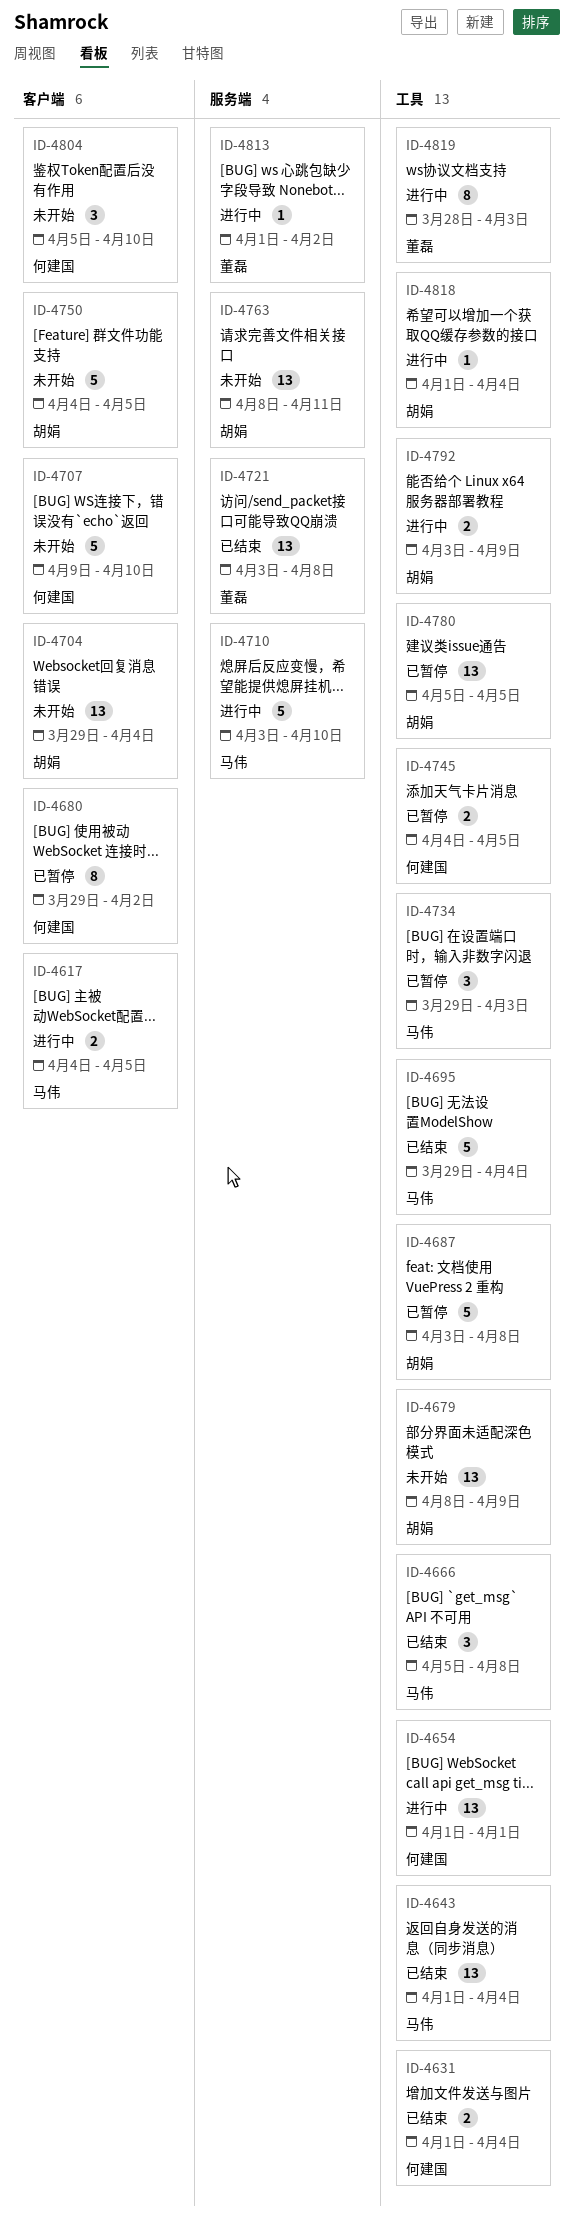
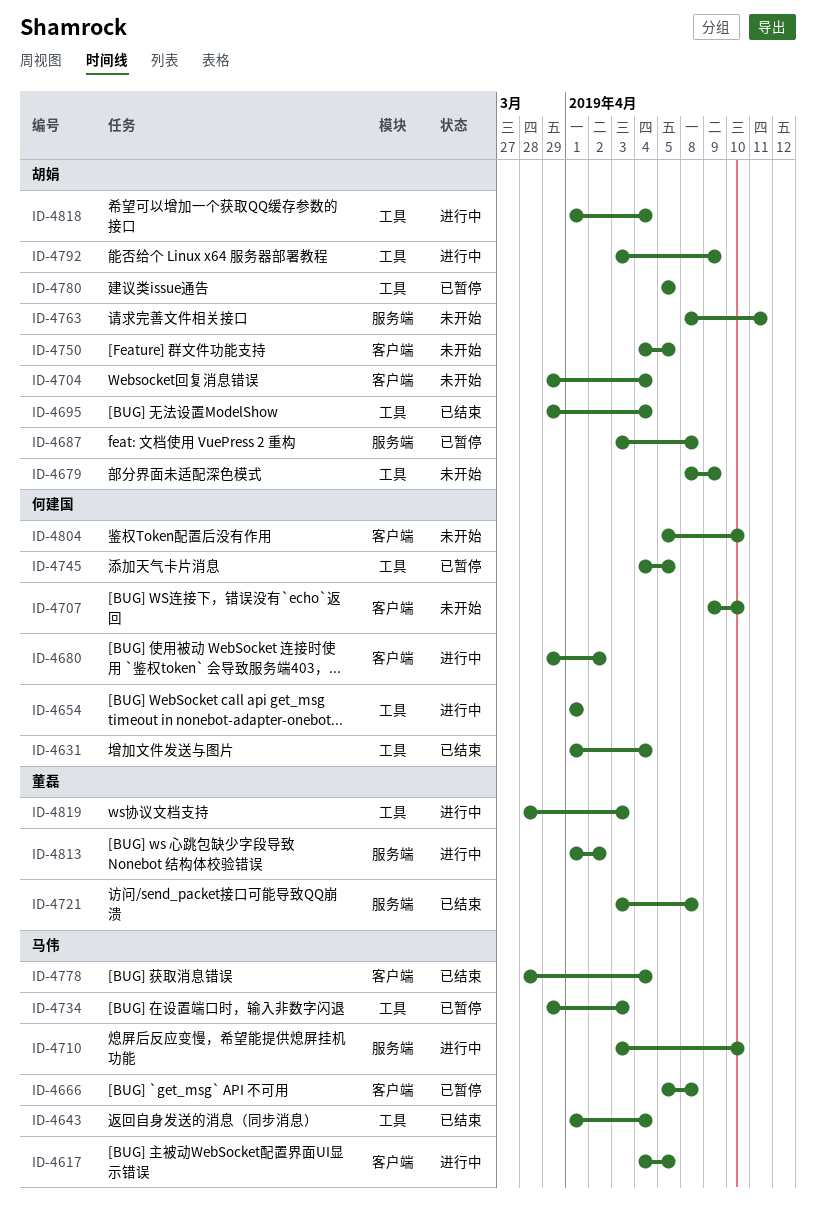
ID-4666, status: 已结束 -> 已暂停
ID-4666, label: 工具 -> 客户端
ID-4680, status: 已暂停 -> 进行中
ID-4687, label: 工具 -> 服务端
ID-4695, owner: 马伟 -> 胡娟
ID-4778: none -> present

